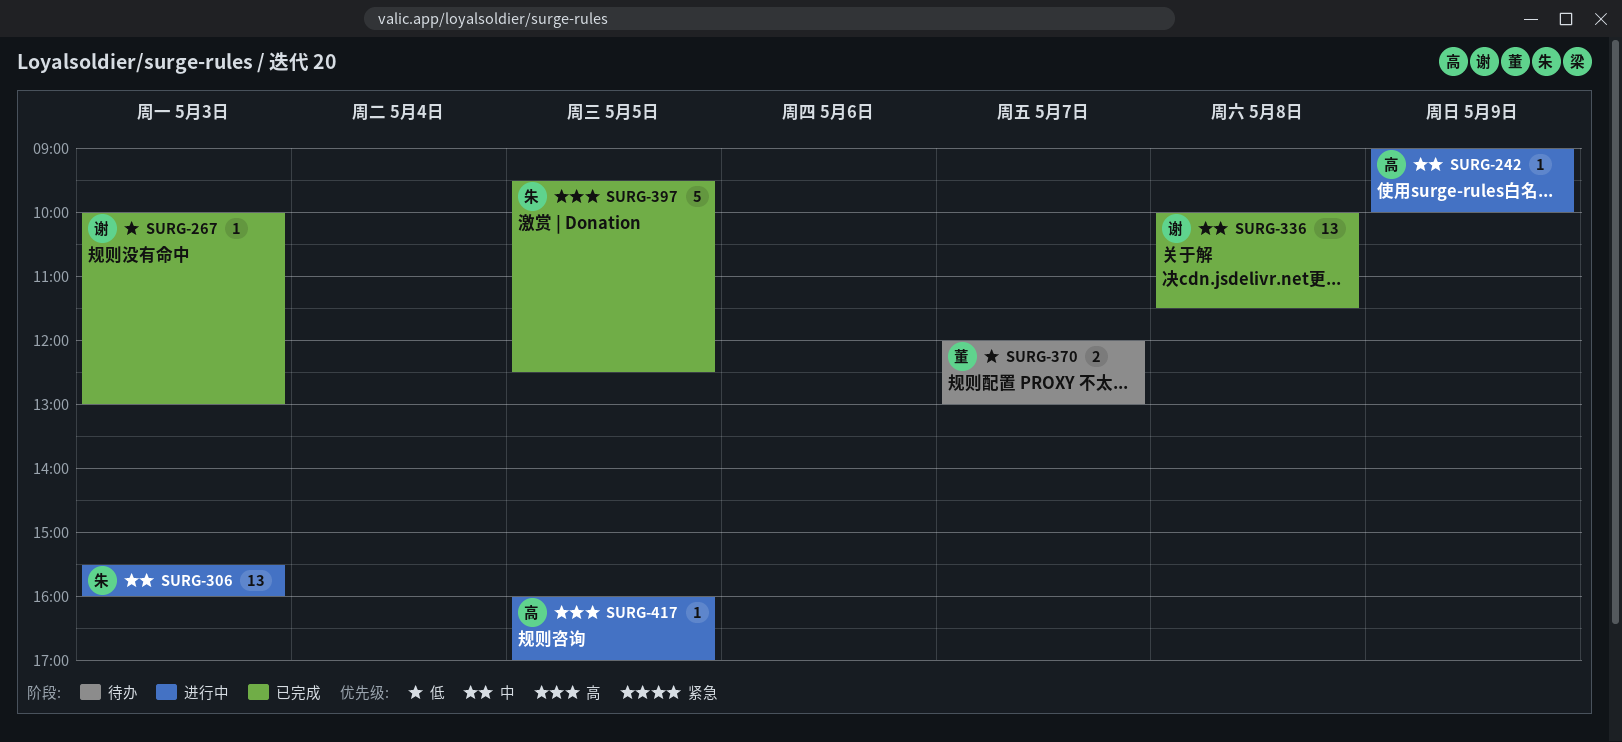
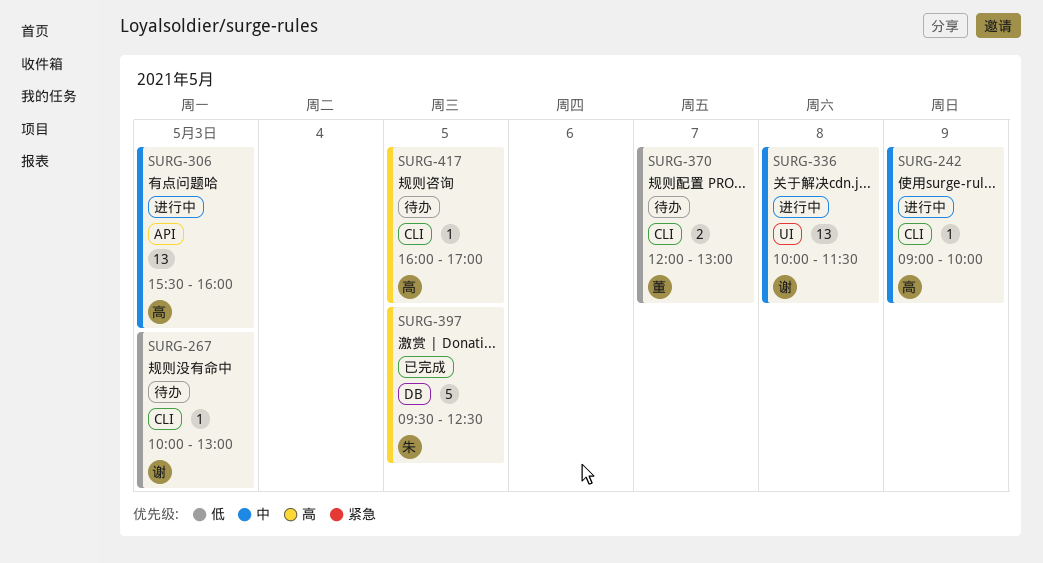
SURG-267, status: 已完成 -> 待办
SURG-306, owner: 朱 -> 高
SURG-336, status: 已完成 -> 进行中
SURG-417, status: 进行中 -> 待办

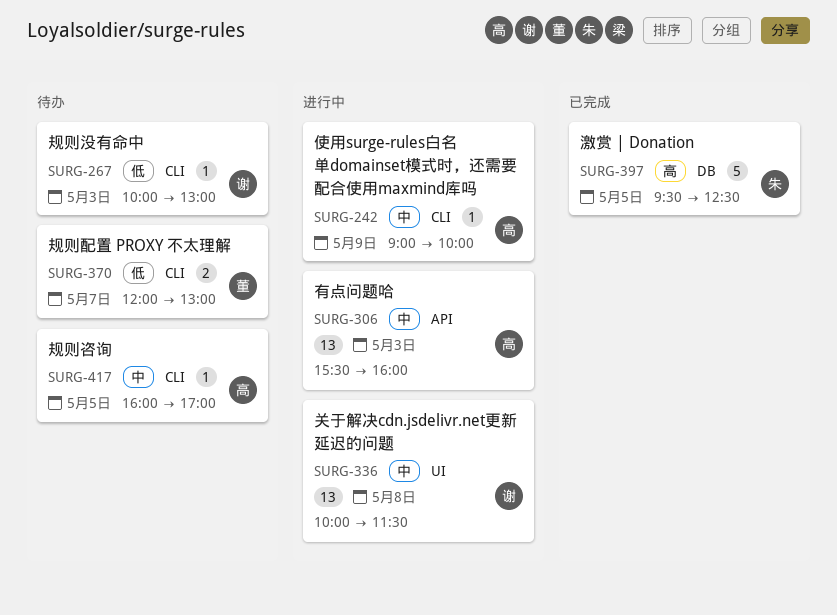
SURG-417, priority: 高 -> 中

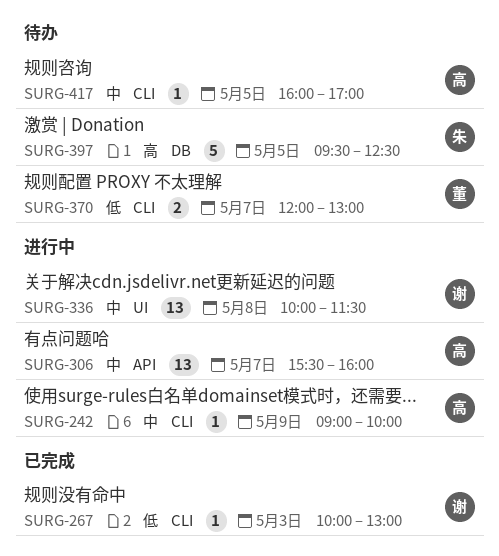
SURG-267, status: 待办 -> 已完成
SURG-306, day: May 3 -> May 7
SURG-397, status: 已完成 -> 待办

